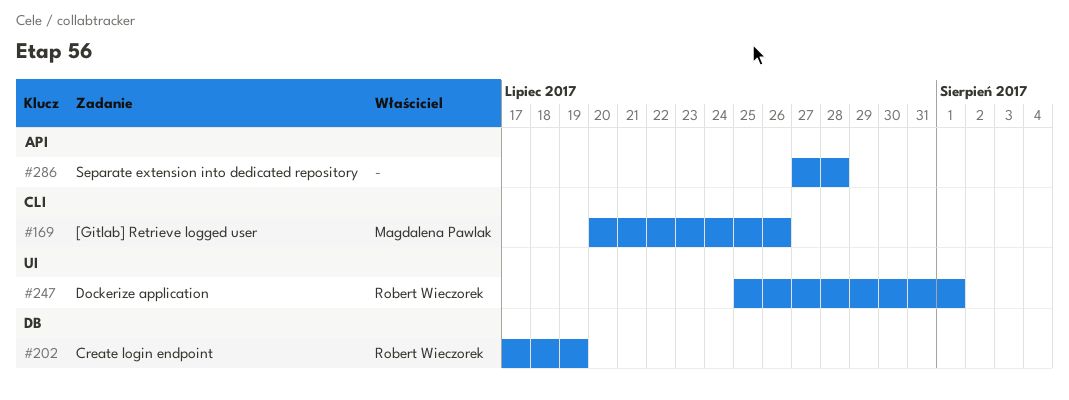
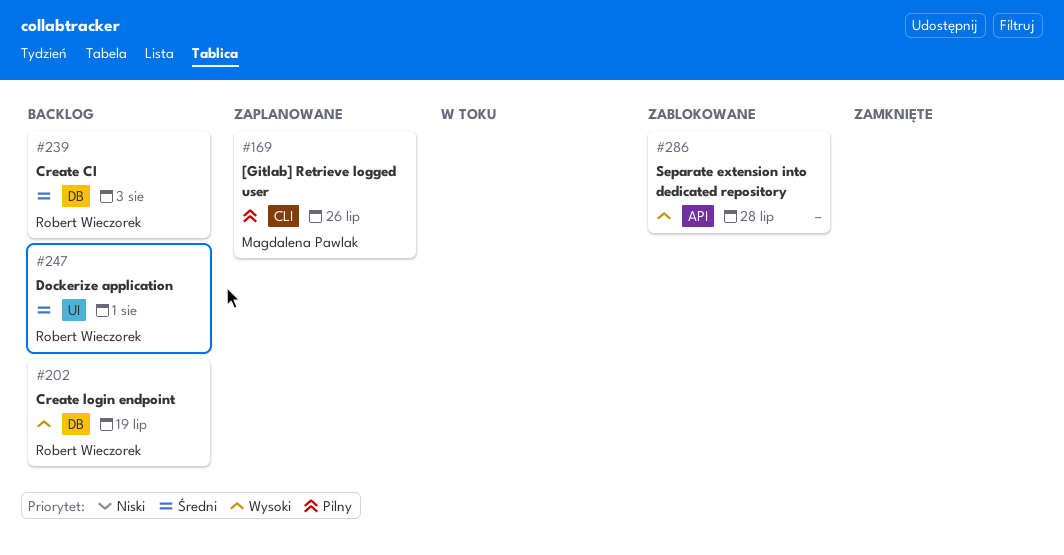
#239: none -> present

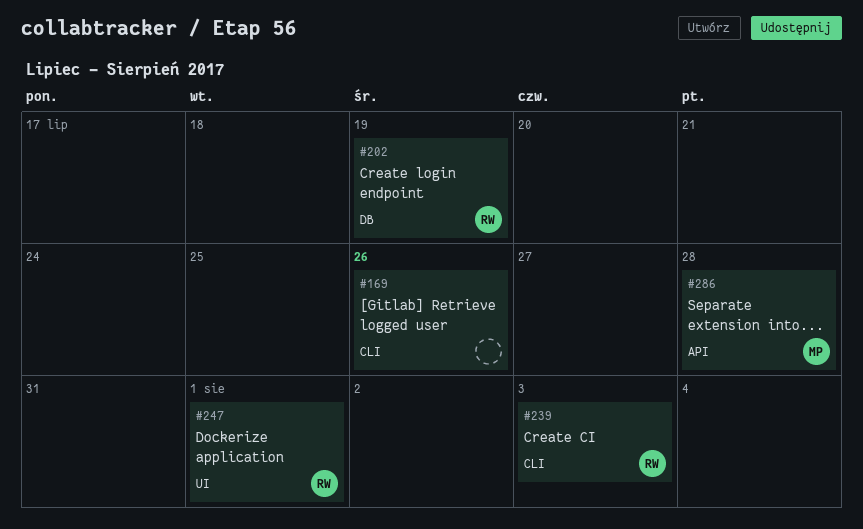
#169, owner: Magdalena Pawlak -> none
#239, label: DB -> CLI
#286, owner: none -> Magdalena Pawlak

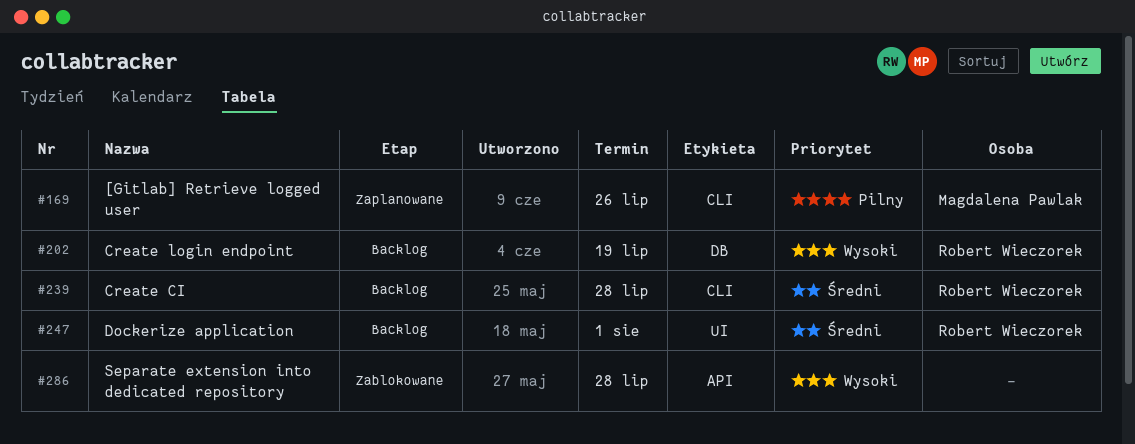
#169, owner: none -> Magdalena Pawlak
#239, due: Aug 3 -> Jul 28
#286, owner: Magdalena Pawlak -> none

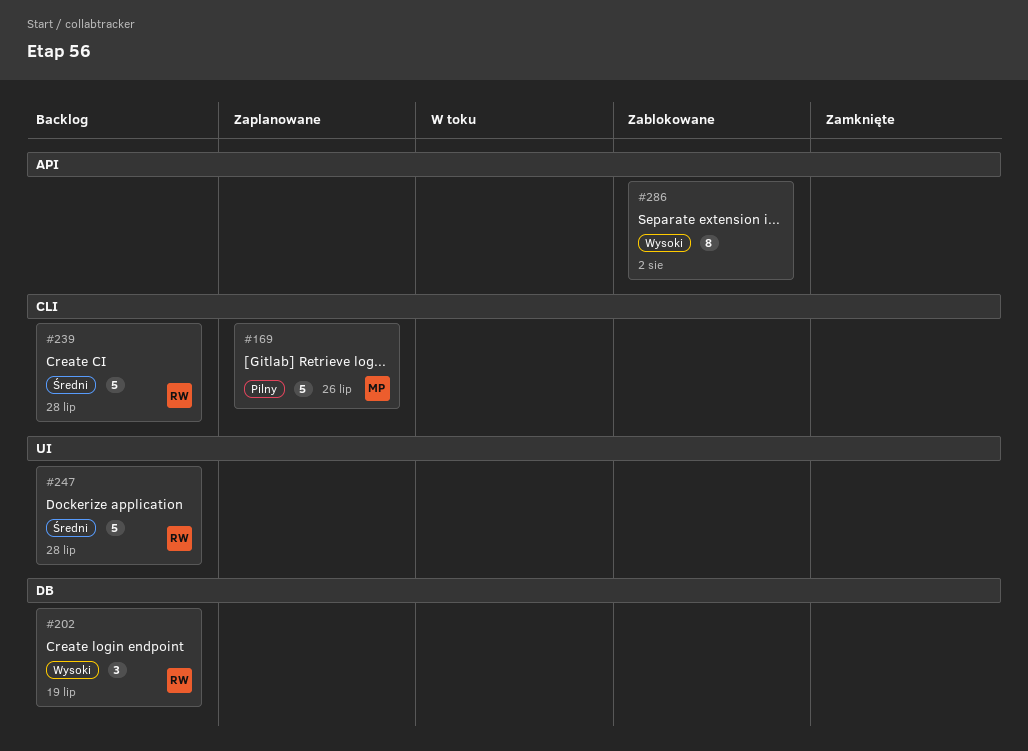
#247, due: Aug 1 -> Jul 28
#286, due: Jul 28 -> Aug 2

